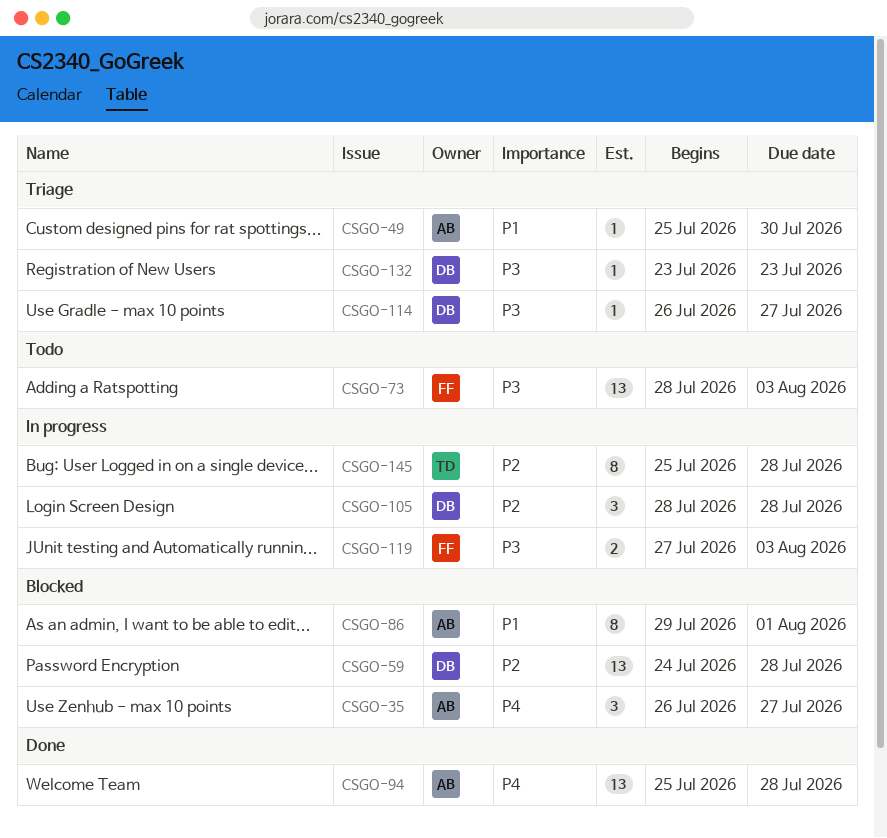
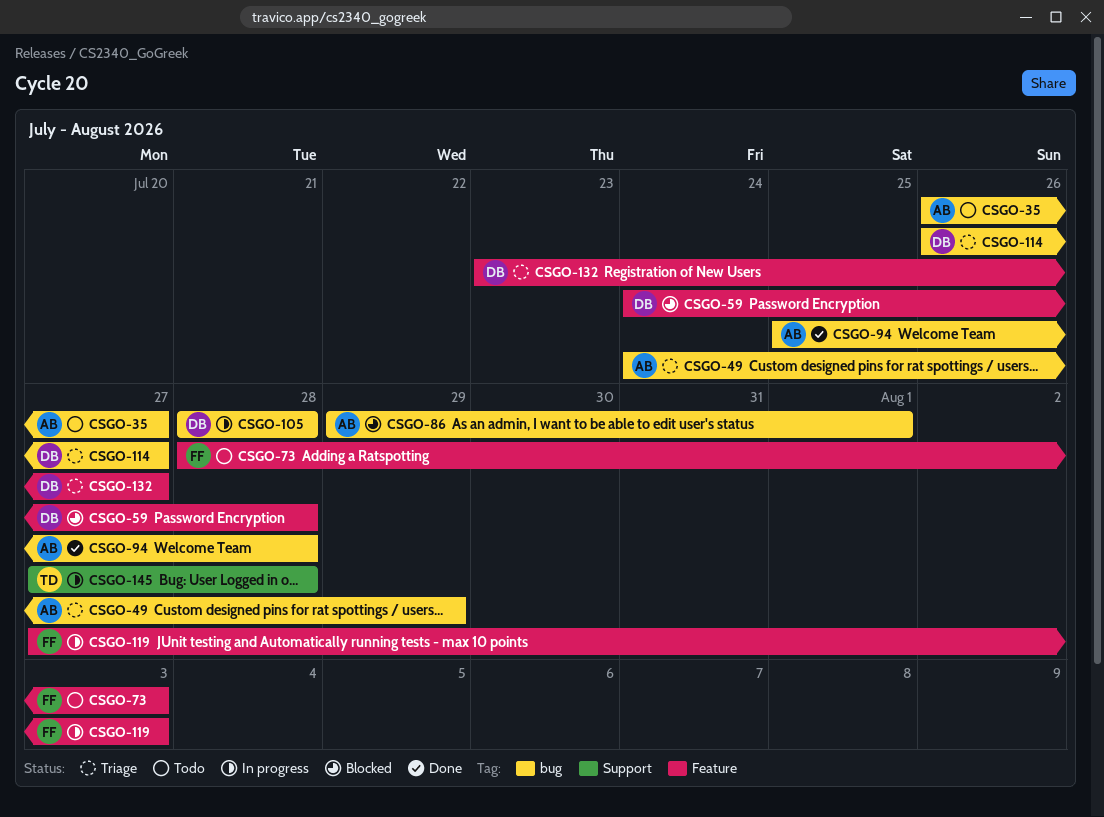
CSGO-35, status: Blocked -> Todo
CSGO-49, start: Jul 25 -> Jul 24
CSGO-49, due: Jul 30 -> Jul 29
CSGO-132, due: Jul 23 -> Jul 27
CSGO-145, start: Jul 25 -> Jul 27

